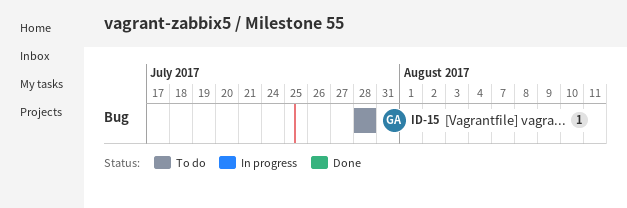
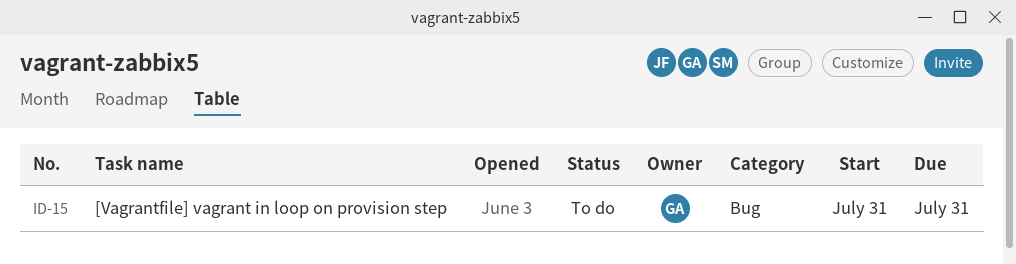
ID-15, start: Jul 28 -> Jul 31
ID-15, due: Jul 28 -> Jul 31

